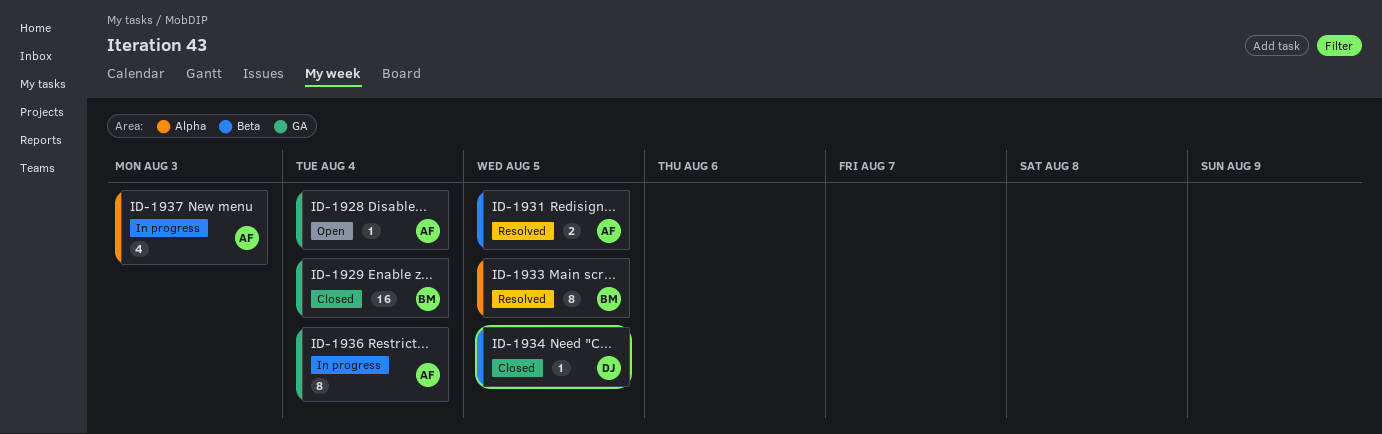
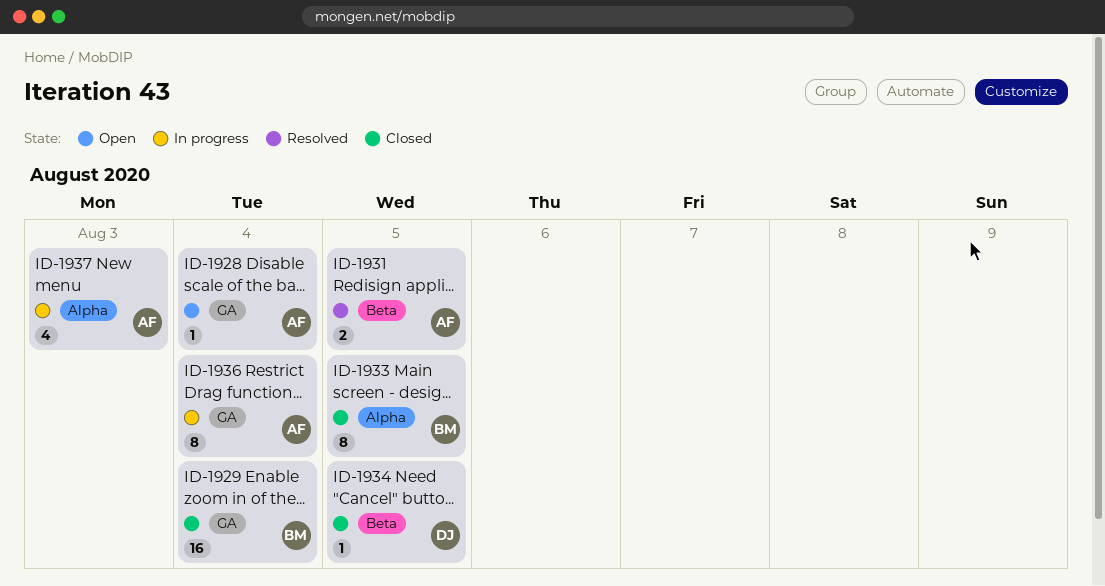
ID-1933, status: Resolved -> Closed

